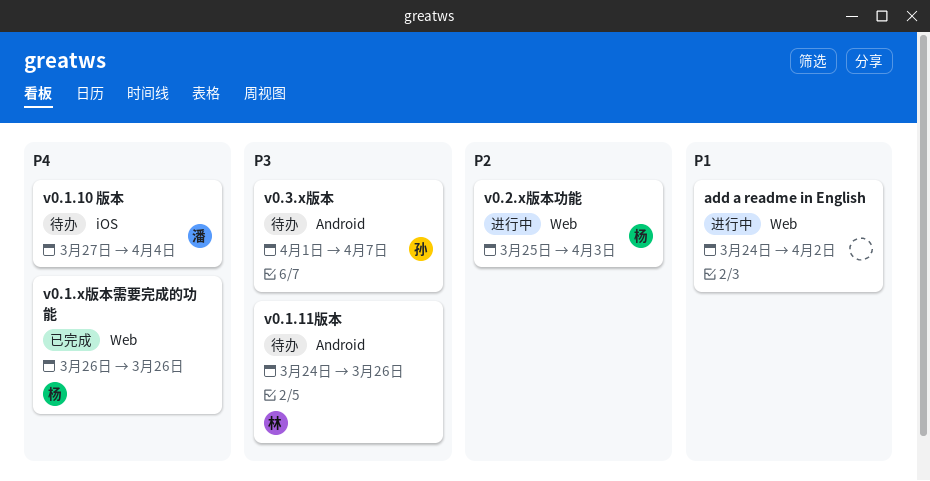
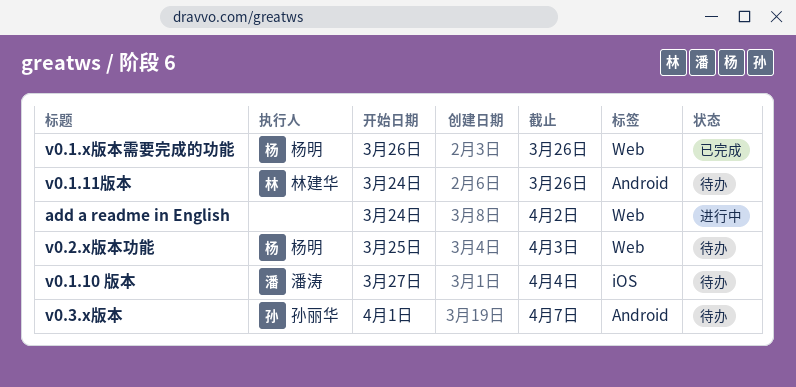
v0.2.x版本功能, status: 进行中 -> 待办

